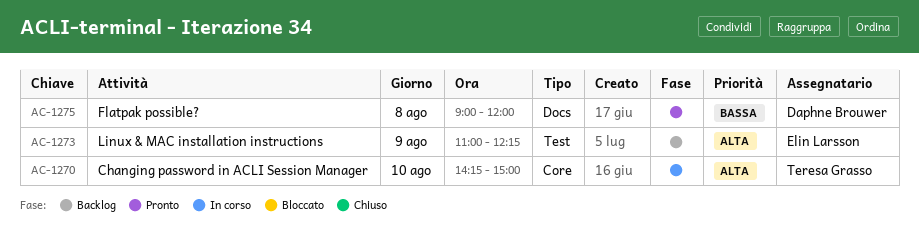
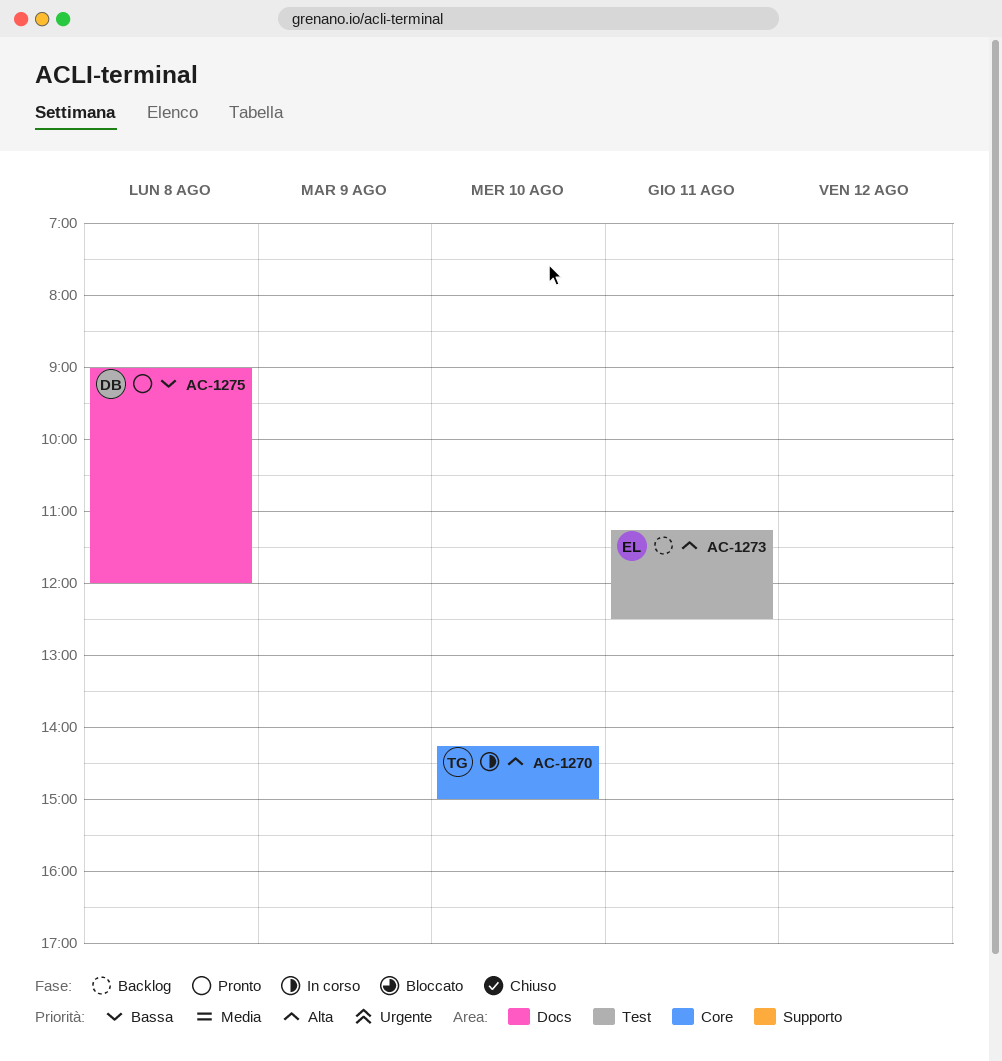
AC-1273, day: Aug 9 -> Aug 11
AC-1273, begins: 11:00 -> 11:15
AC-1273, ends: 12:15 -> 12:30

